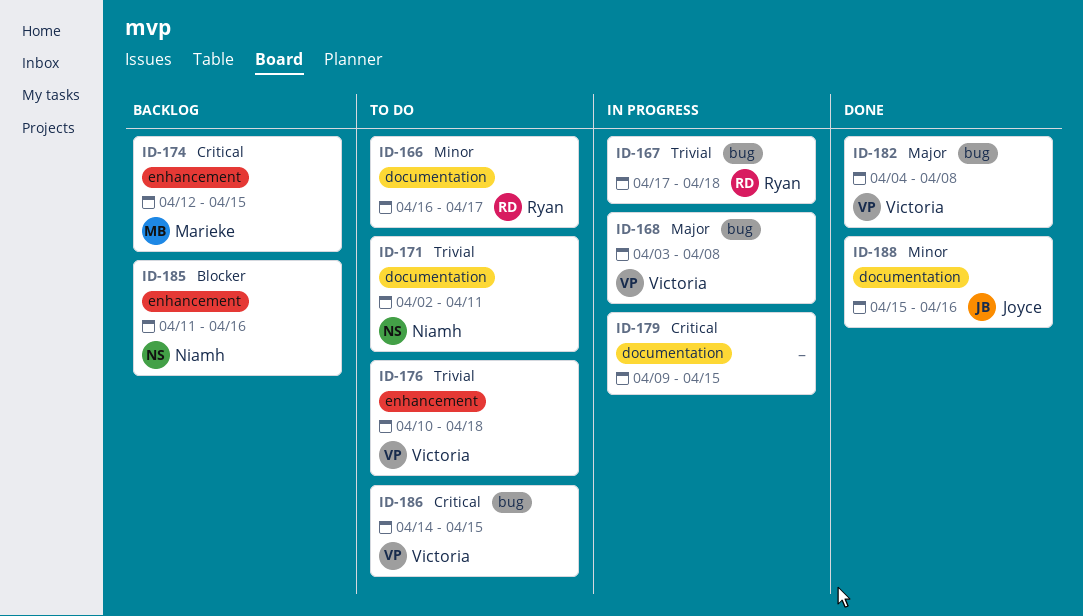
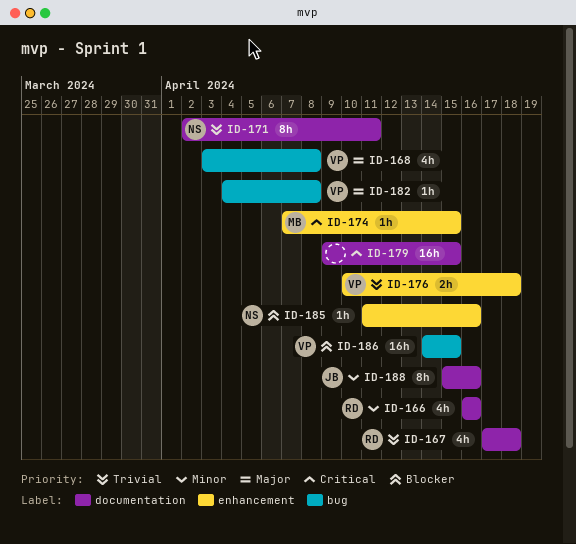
ID-166, due: Apr 17 -> Apr 16
ID-167, label: bug -> documentation
ID-174, start: Apr 12 -> Apr 7
ID-186, priority: Critical -> Blocker

